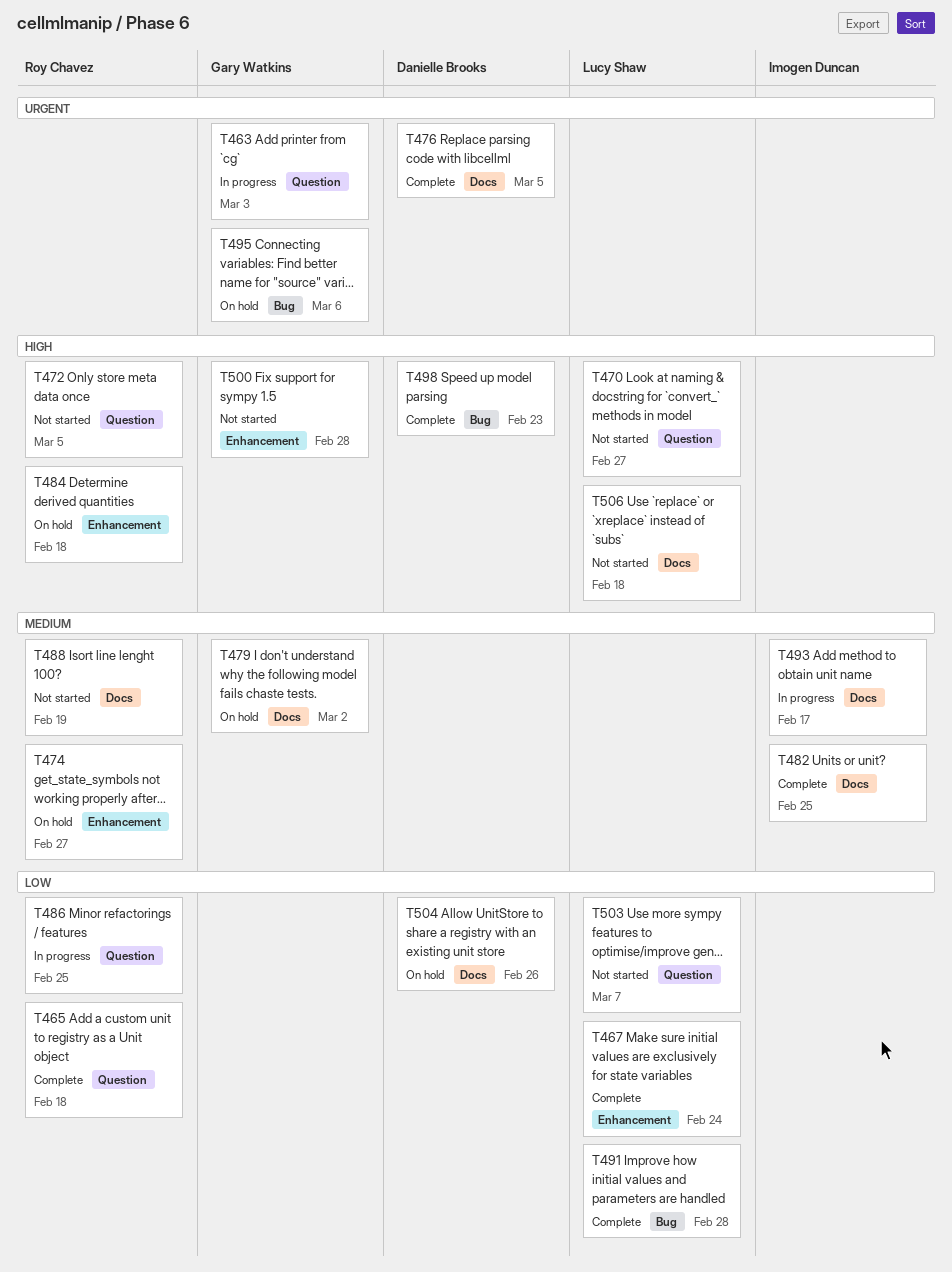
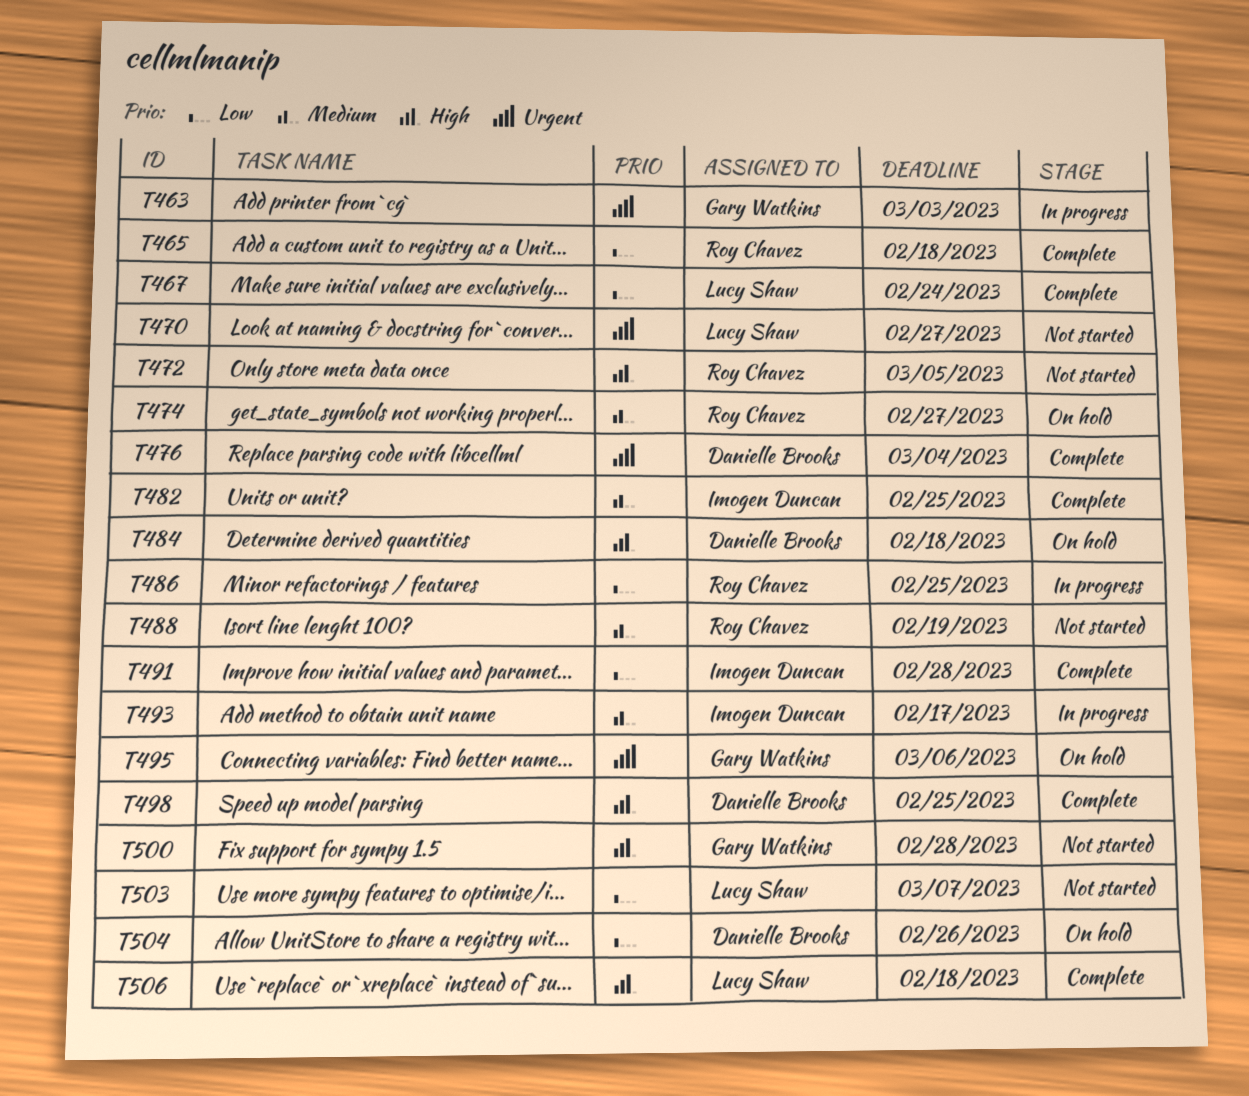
T470, priority: High -> Urgent
T476, due: Mar 5 -> Mar 4
T479: present -> none
T484, owner: Roy Chavez -> Danielle Brooks
T491, owner: Lucy Shaw -> Imogen Duncan
T498, due: Feb 23 -> Feb 25
T506, status: Not started -> Complete

